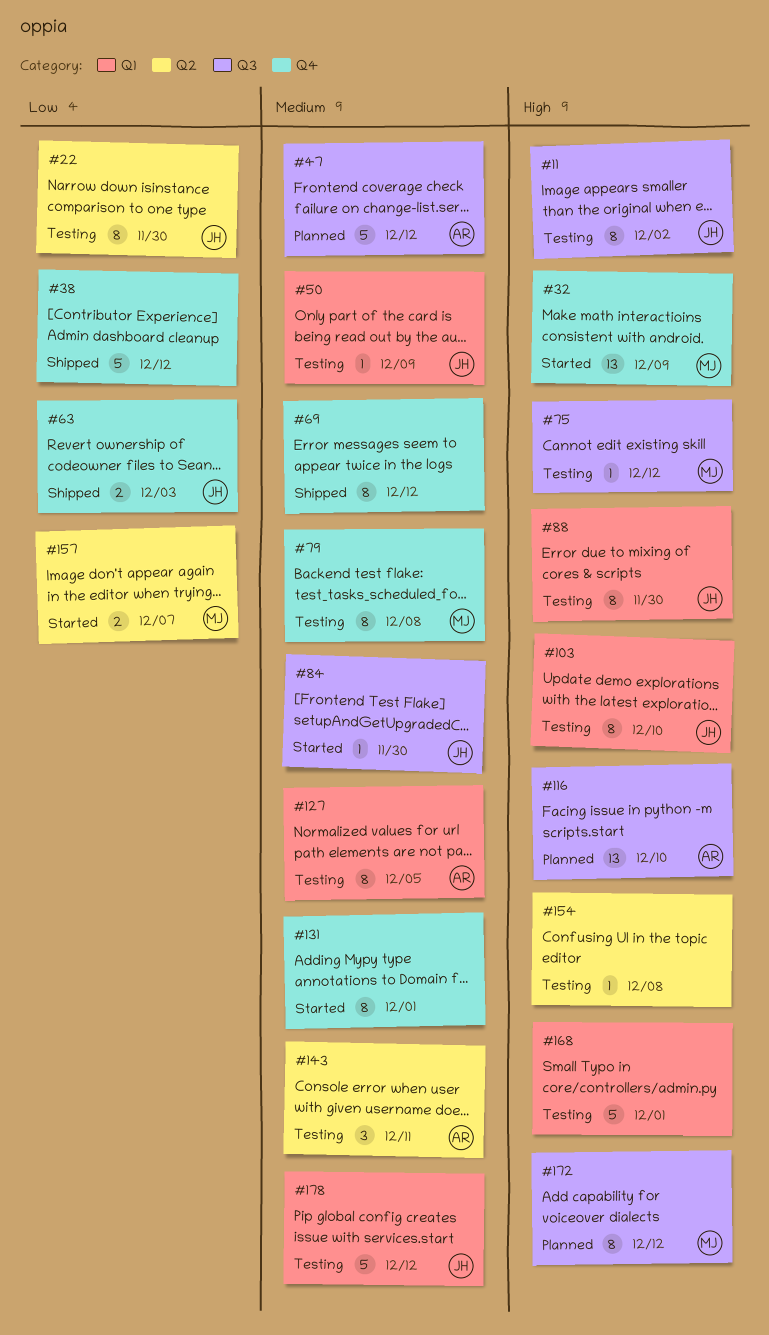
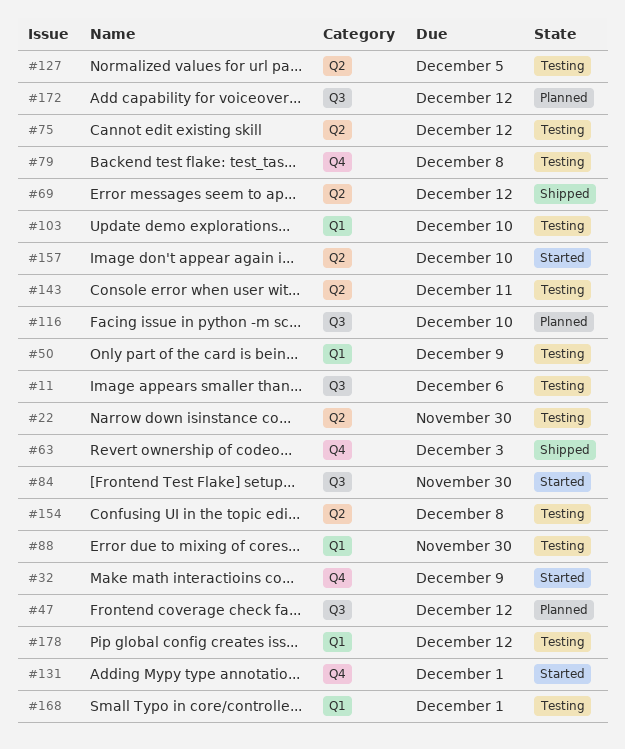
#11, due: Dec 2 -> Dec 6
#38: present -> none
#69, label: Q4 -> Q2
#75, label: Q3 -> Q2
#127, label: Q1 -> Q2
#157, due: Dec 7 -> Dec 10

